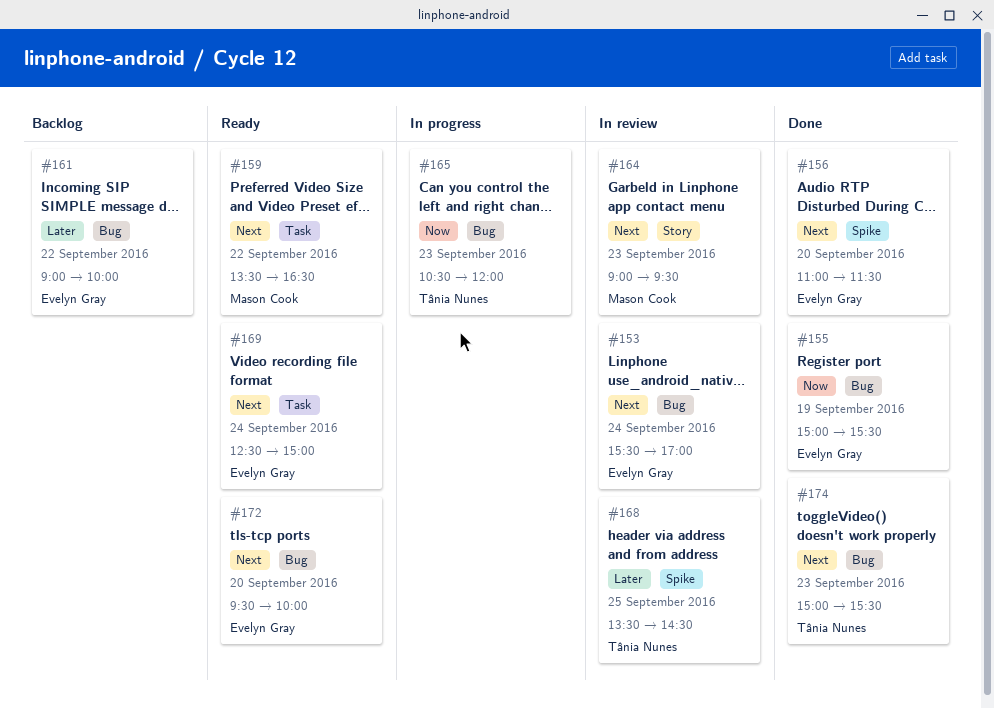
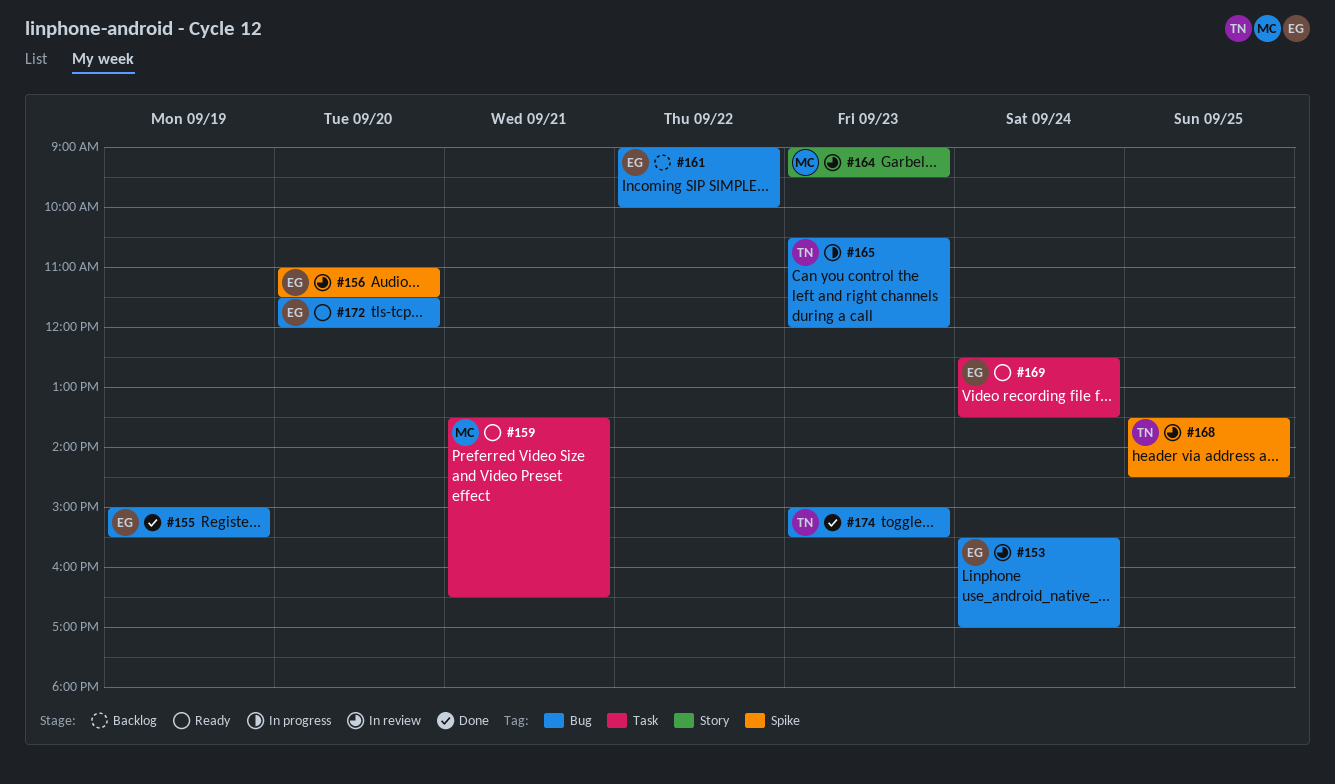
#156, status: Done -> In review
#159, day: Sep 22 -> Sep 21
#169, ends: 15:00 -> 13:30
#172, begins: 09:30 -> 11:30
#172, ends: 10:00 -> 12:00

